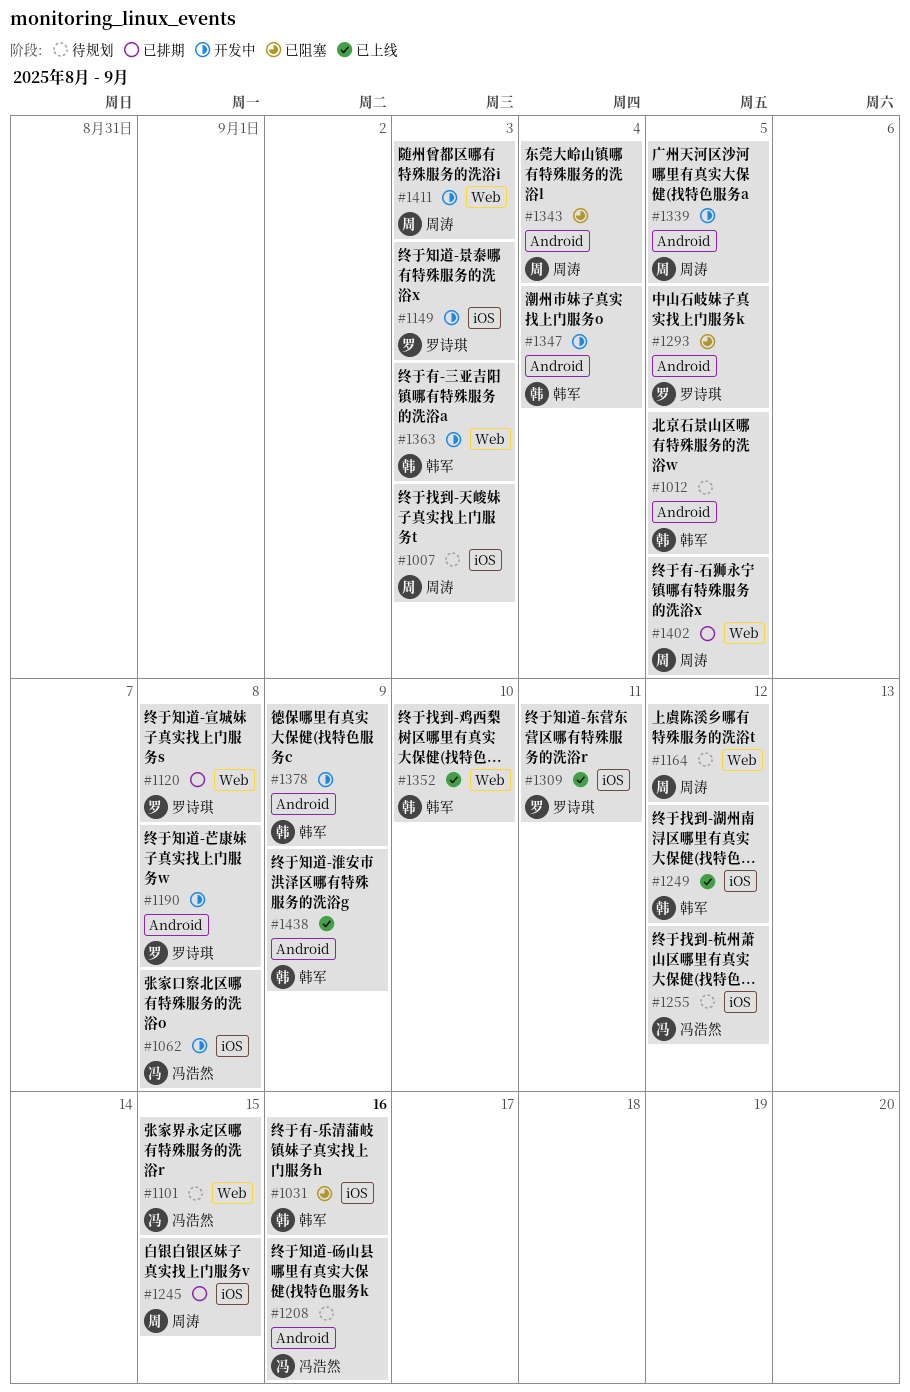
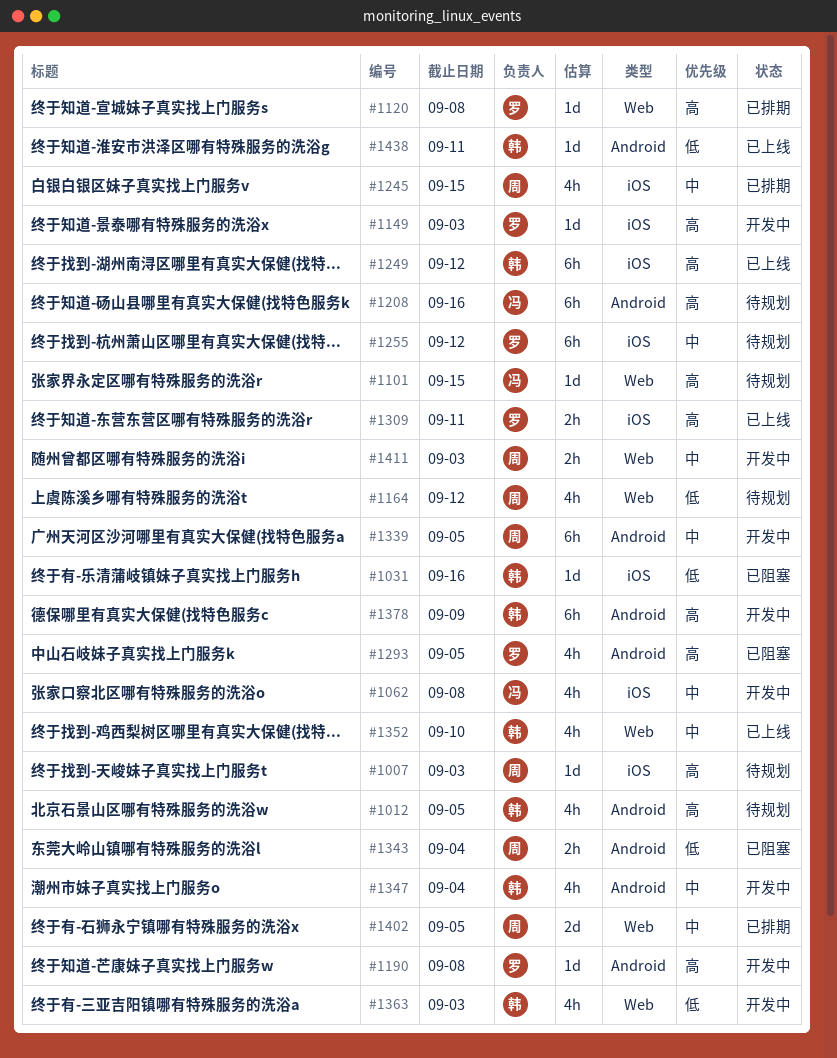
#1255, owner: 冯浩然 -> 罗诗琪
#1438, due: Sep 9 -> Sep 11

